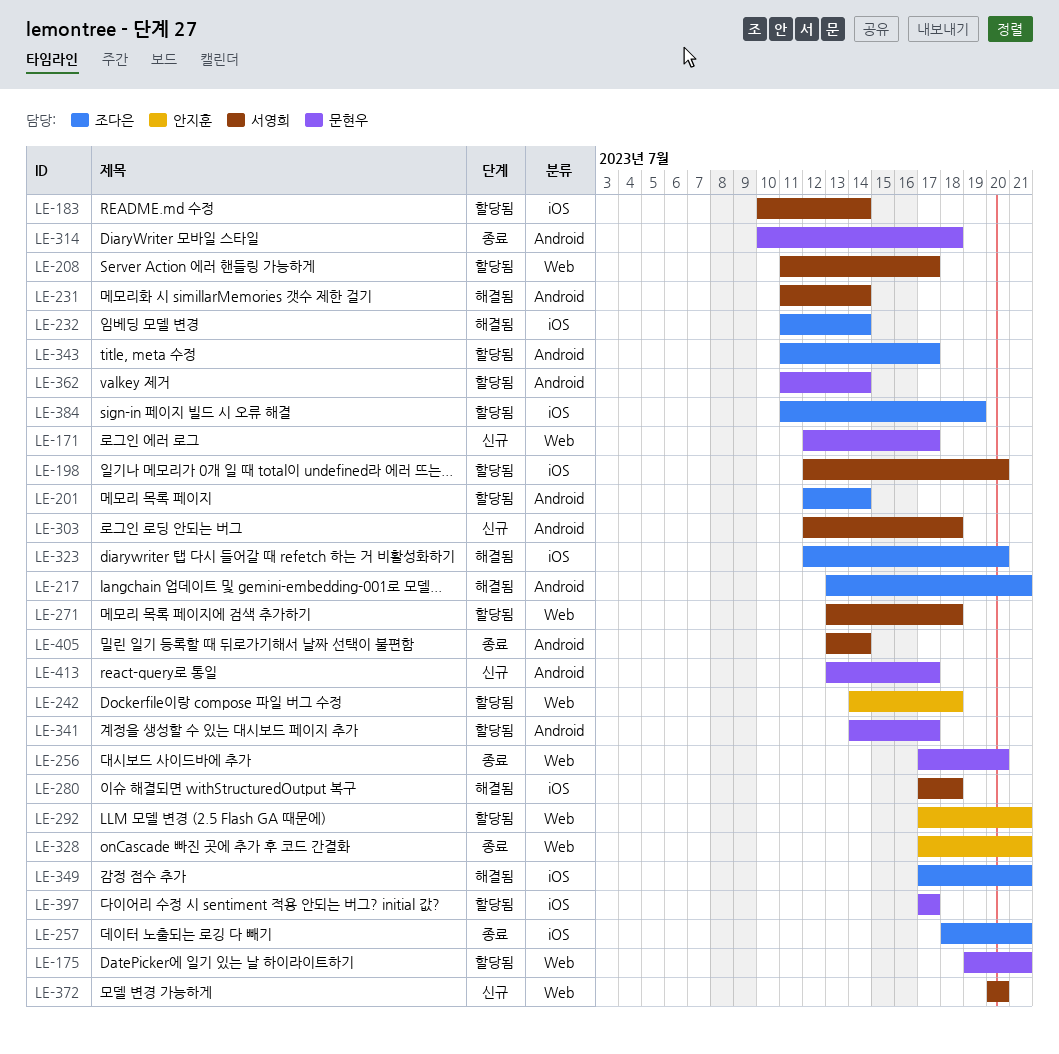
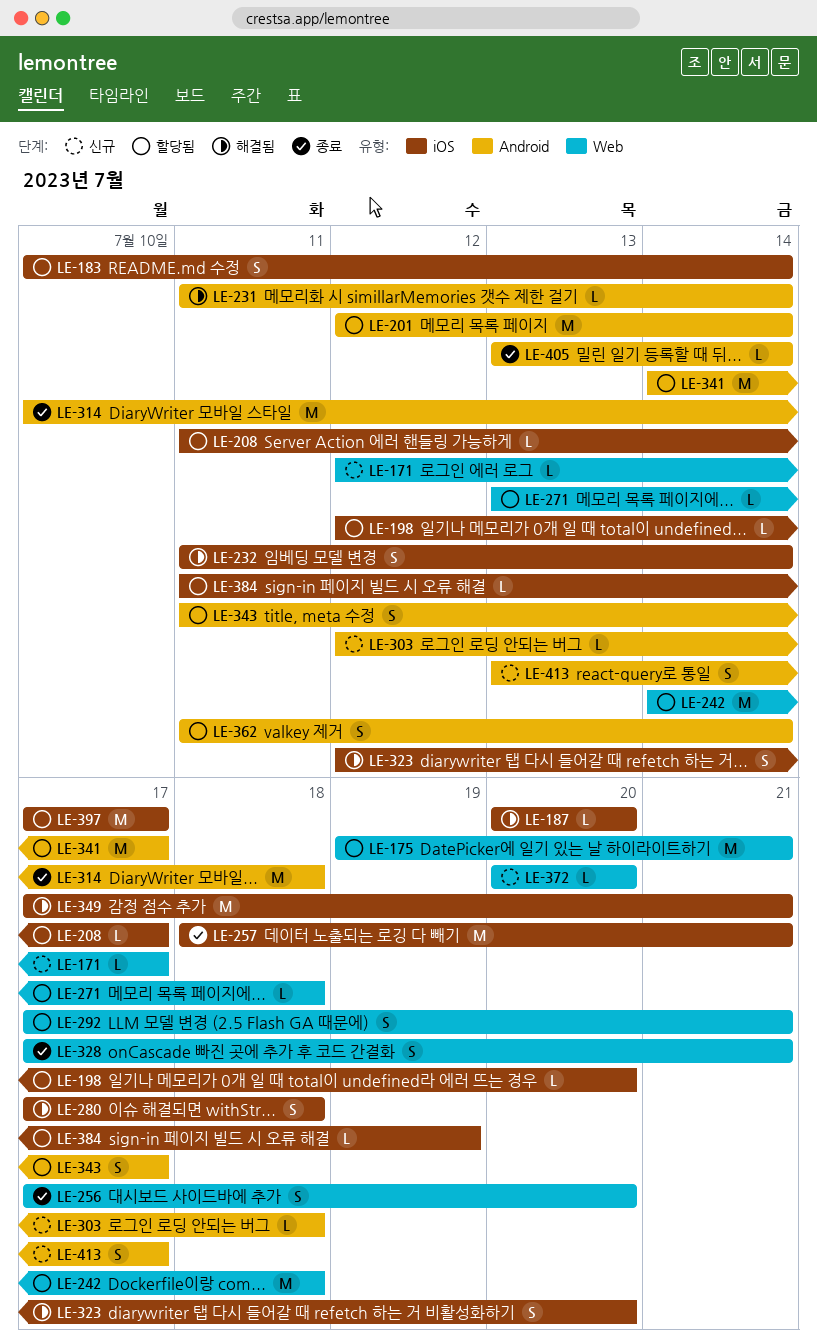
LE-187: none -> present
LE-208, label: Web -> iOS
LE-217: present -> none

